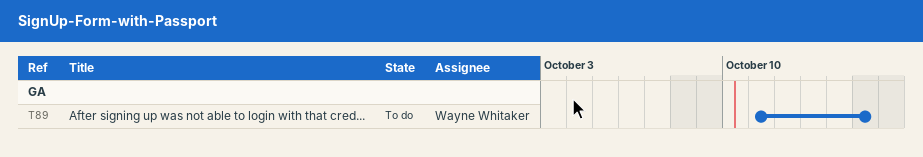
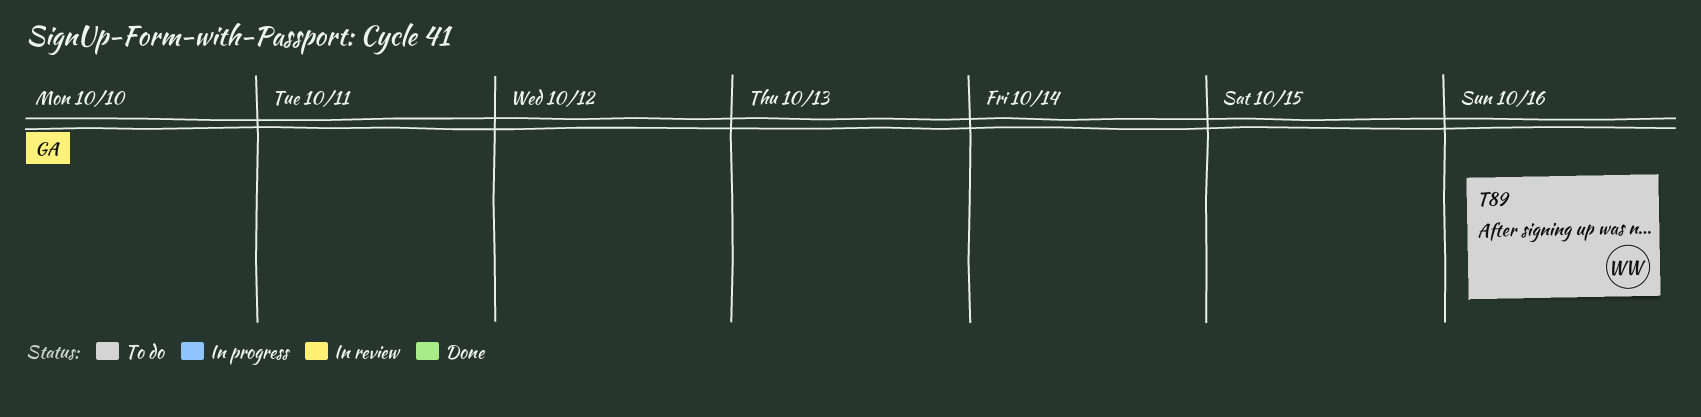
T89, due: Oct 15 -> Oct 16

